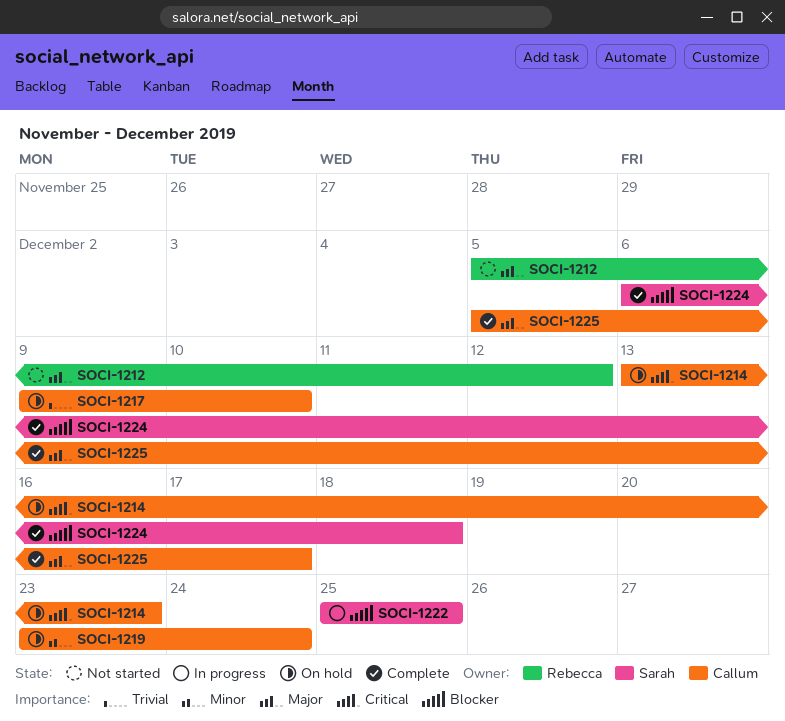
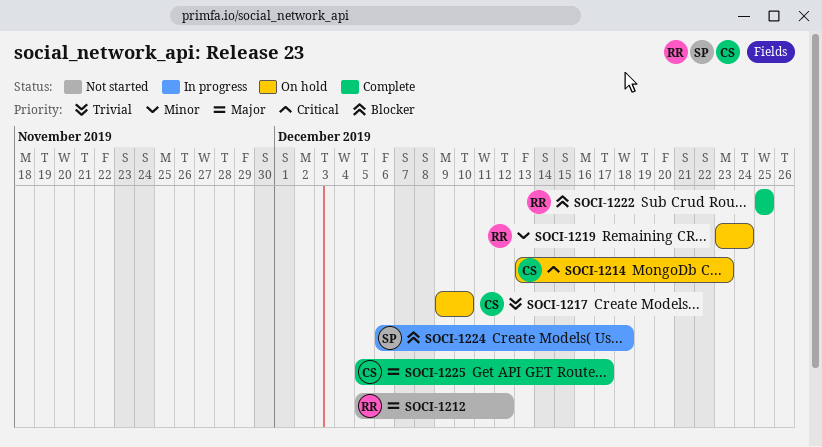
SOCI-1219, owner: Callum -> Rebecca
SOCI-1222, status: In progress -> Complete
SOCI-1222, owner: Sarah -> Rebecca
SOCI-1224, status: Complete -> In progress

